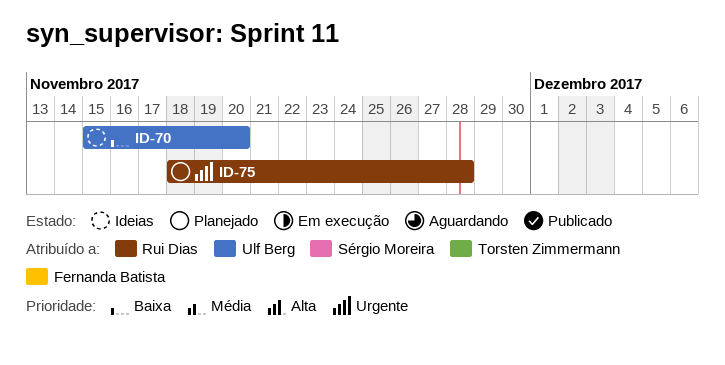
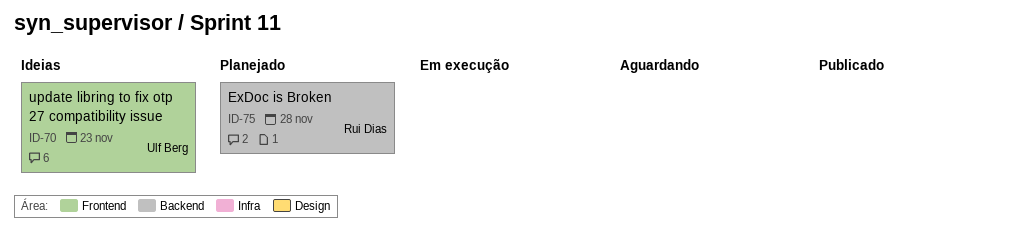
ID-70, due: Nov 20 -> Nov 23

